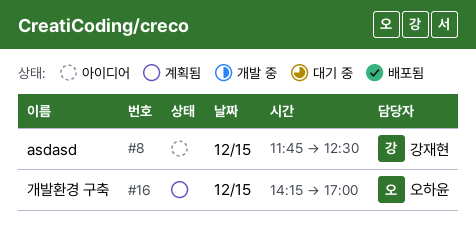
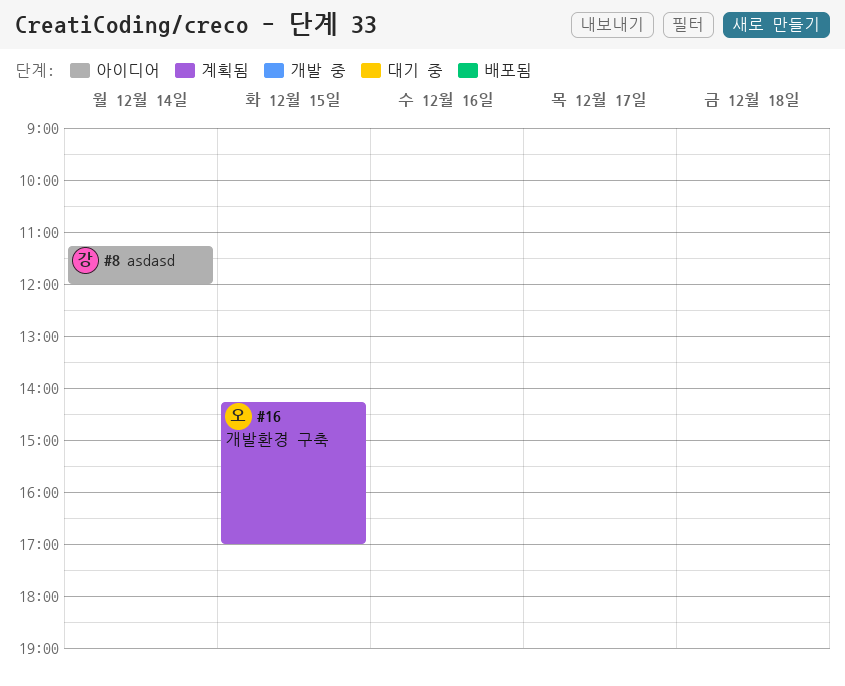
#8, day: Dec 15 -> Dec 14
#8, begins: 11:45 -> 11:15
#8, ends: 12:30 -> 12:00

